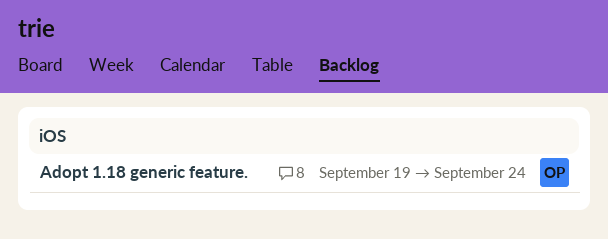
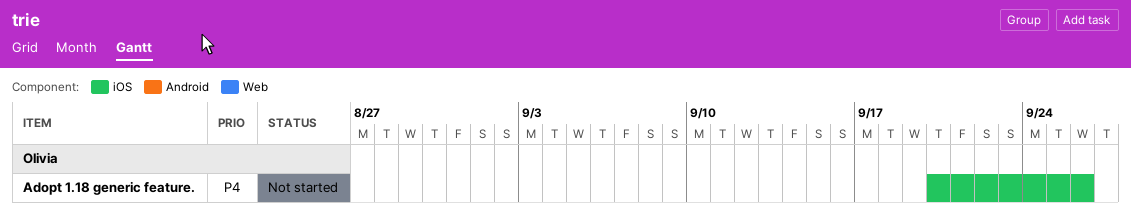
Adopt 1.18 generic feature., start: Sep 19 -> Sep 20
Adopt 1.18 generic feature., due: Sep 24 -> Sep 26

